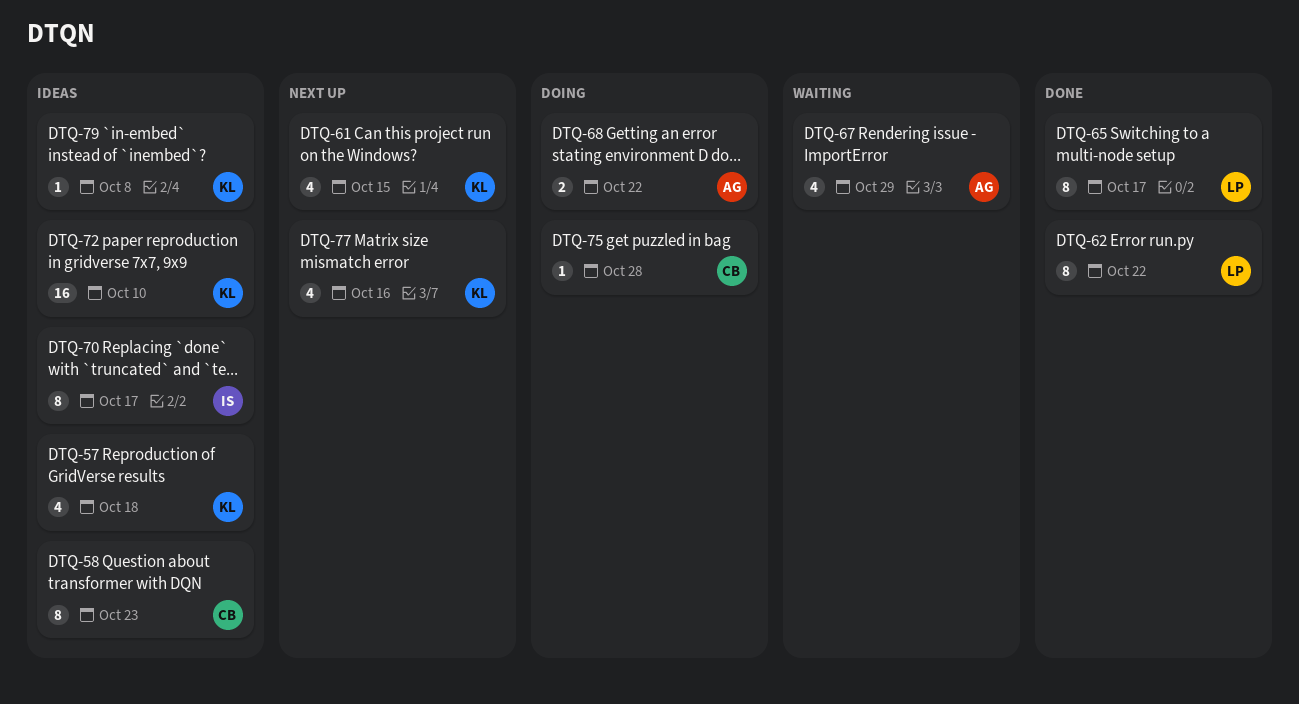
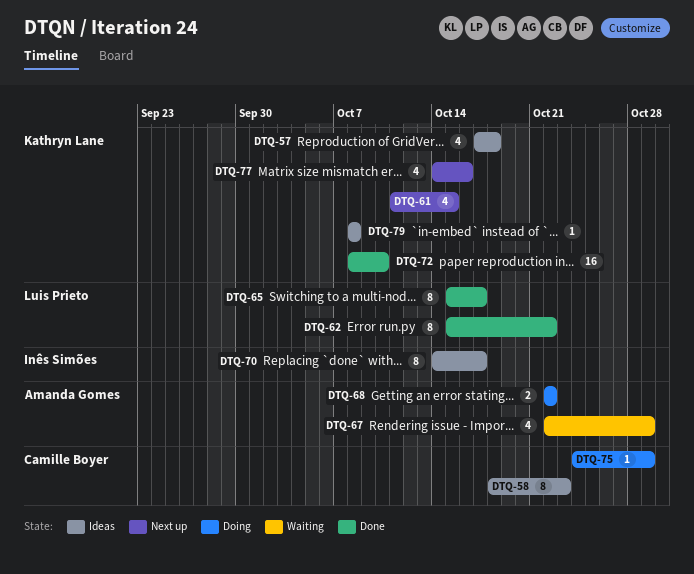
DTQ-72, status: Ideas -> Done
DTQ-75, due: Oct 28 -> Oct 29

